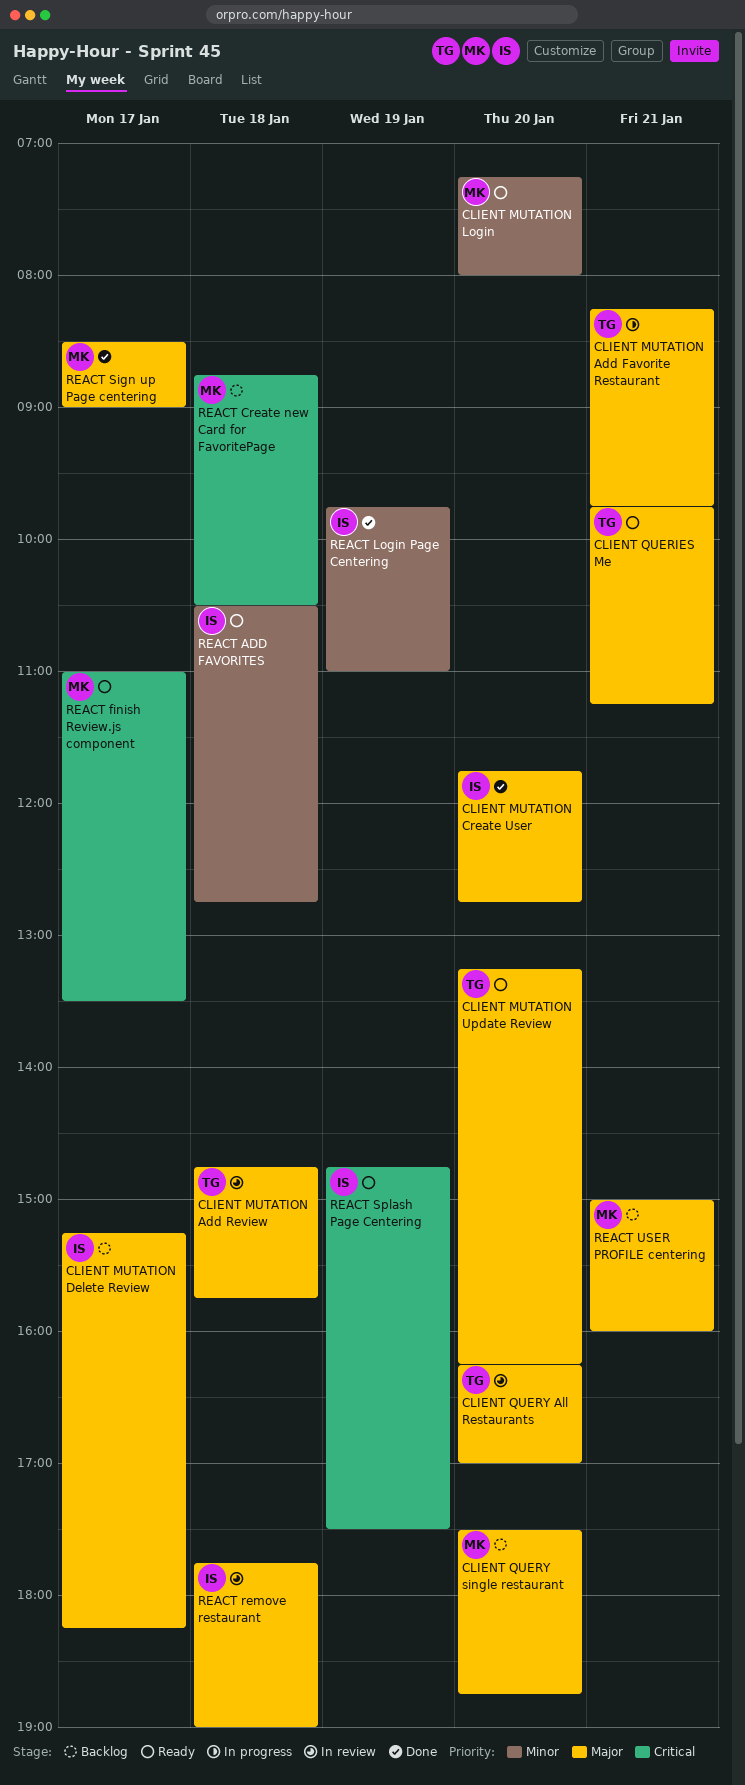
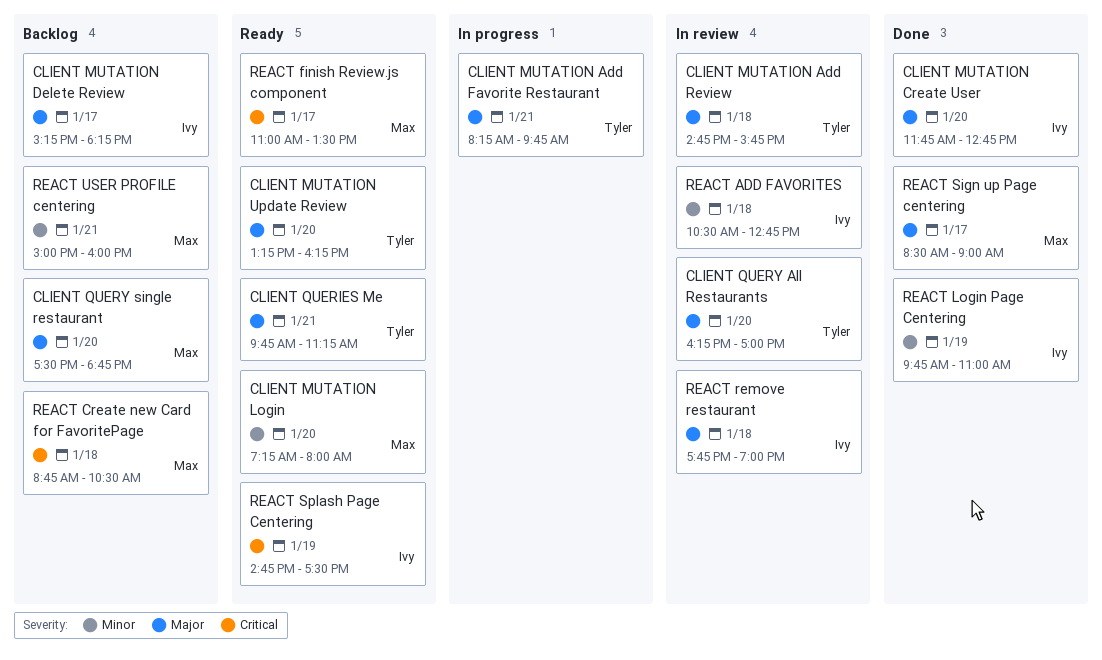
REACT ADD FAVORITES, status: Ready -> In review
REACT USER PROFILE centering, priority: Major -> Minor

